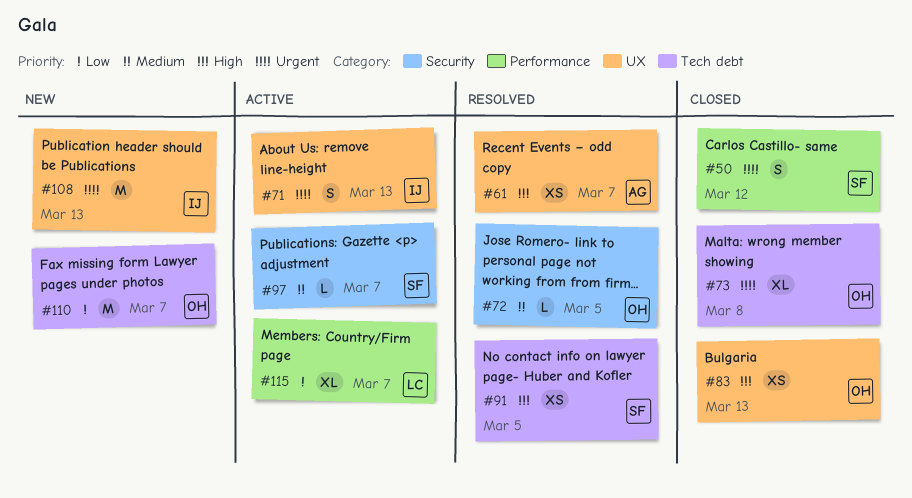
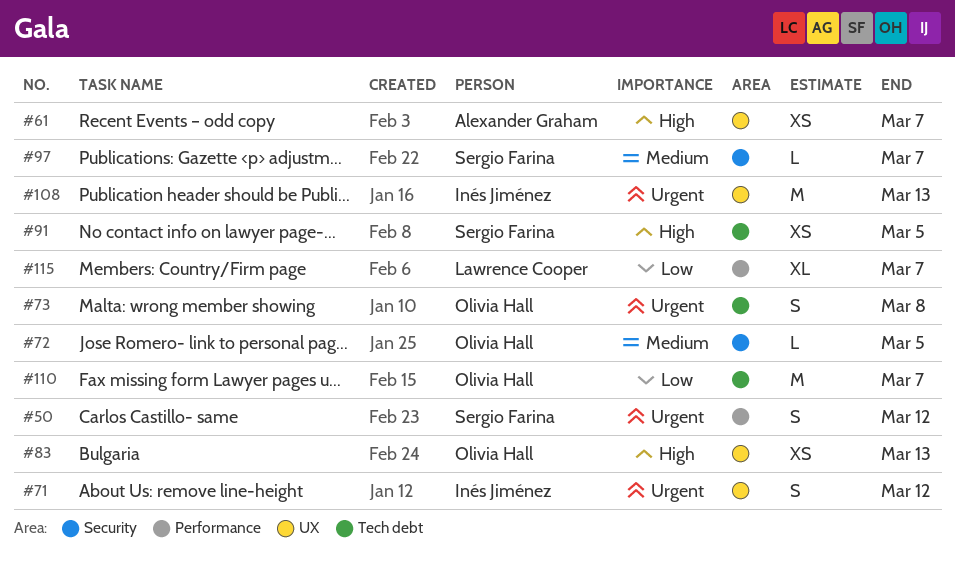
#71, due: Mar 13 -> Mar 12
#73, estimate: XL -> S

